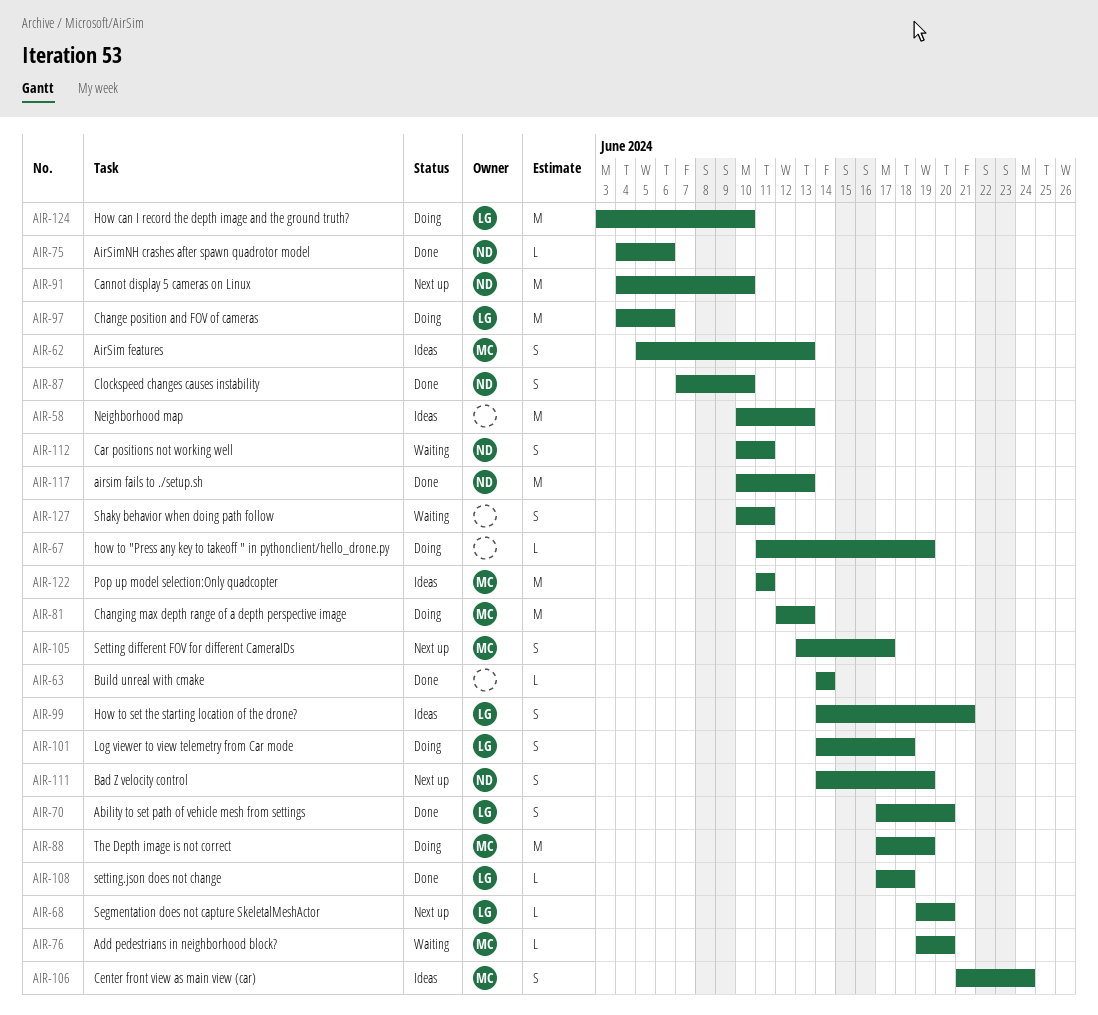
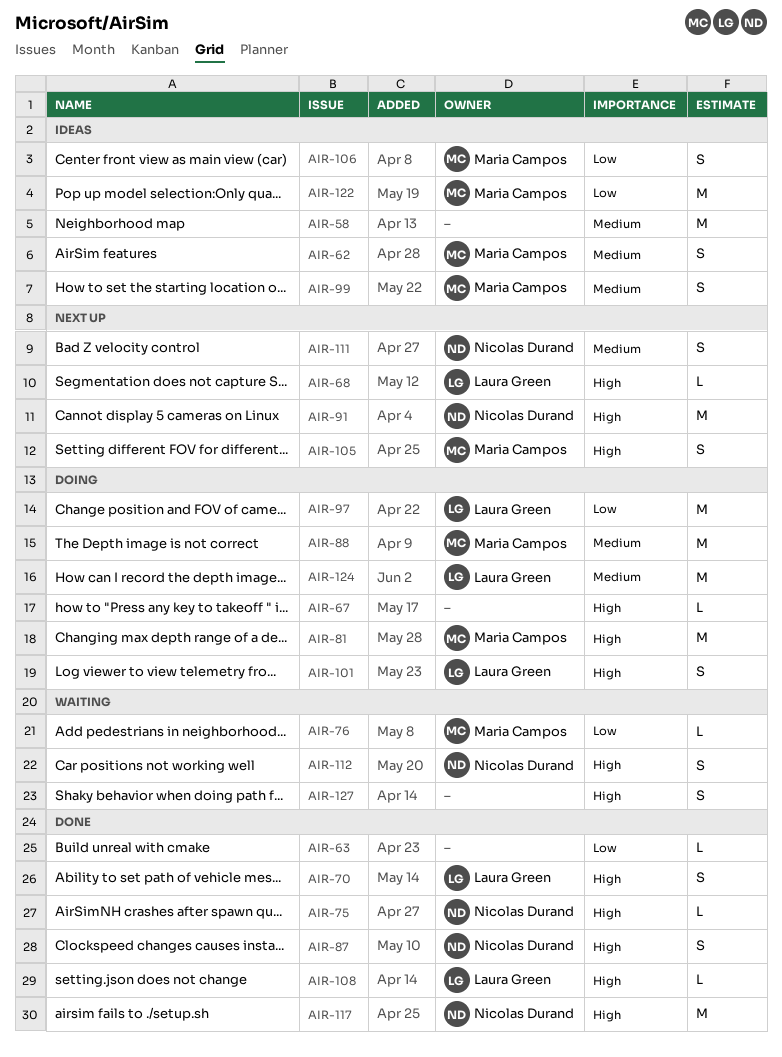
AIR-99, owner: Laura Green -> Maria Campos

